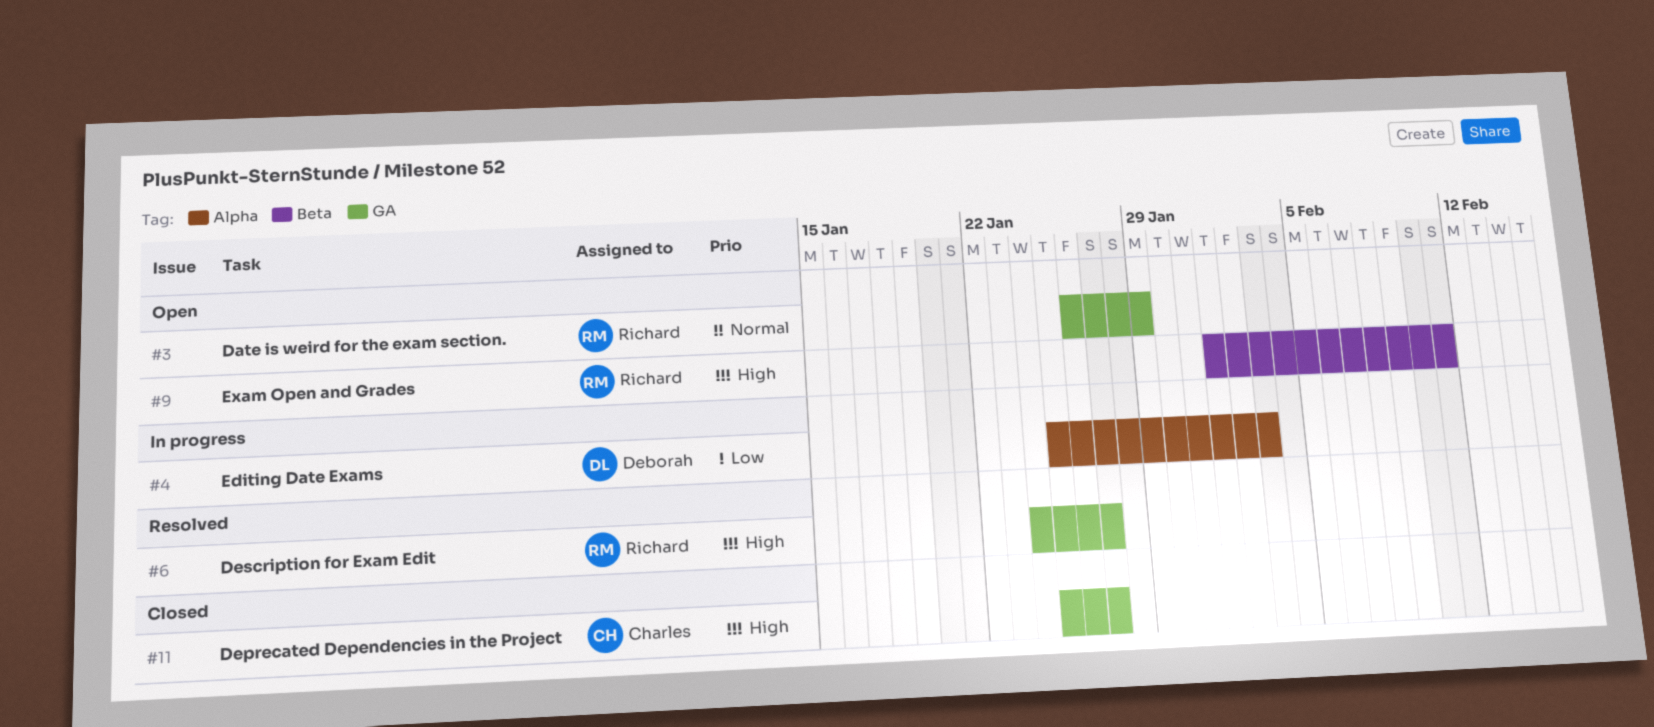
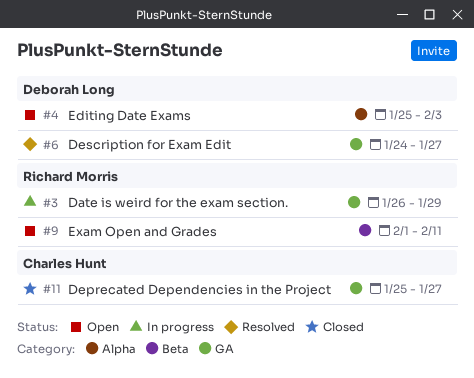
#3, status: Open -> In progress
#4, status: In progress -> Open
#6, owner: Richard Morris -> Deborah Long

